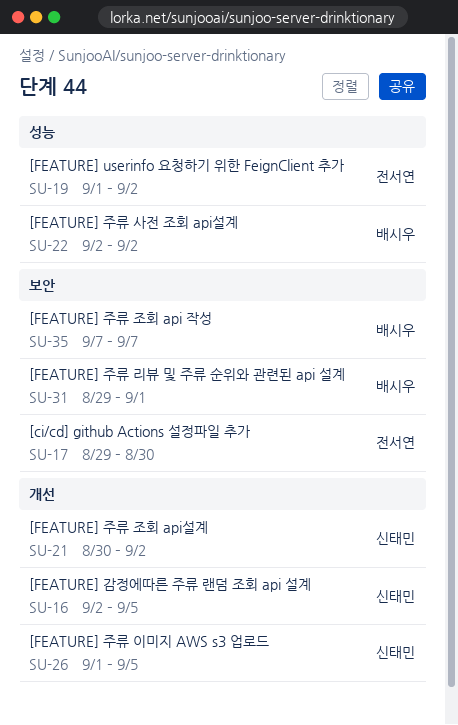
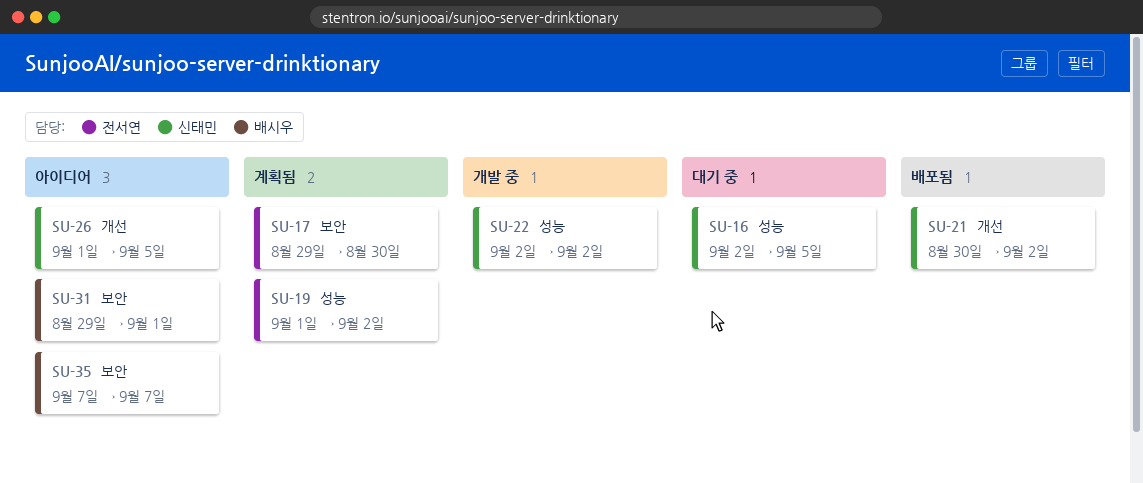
SU-16, label: 개선 -> 성능
SU-22, owner: 배시우 -> 신태민

